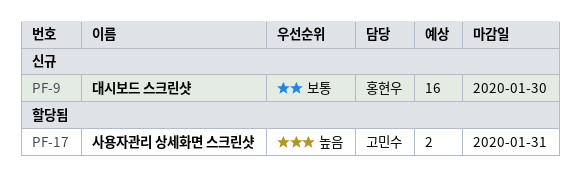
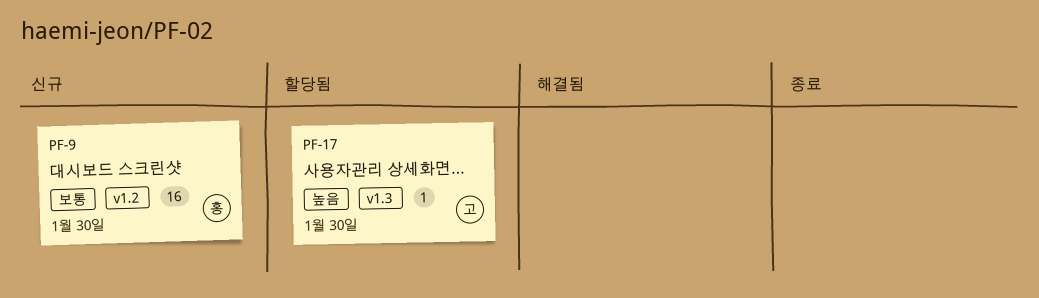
PF-17, estimate: 2 -> 1
PF-17, due: Jan 31 -> Jan 30

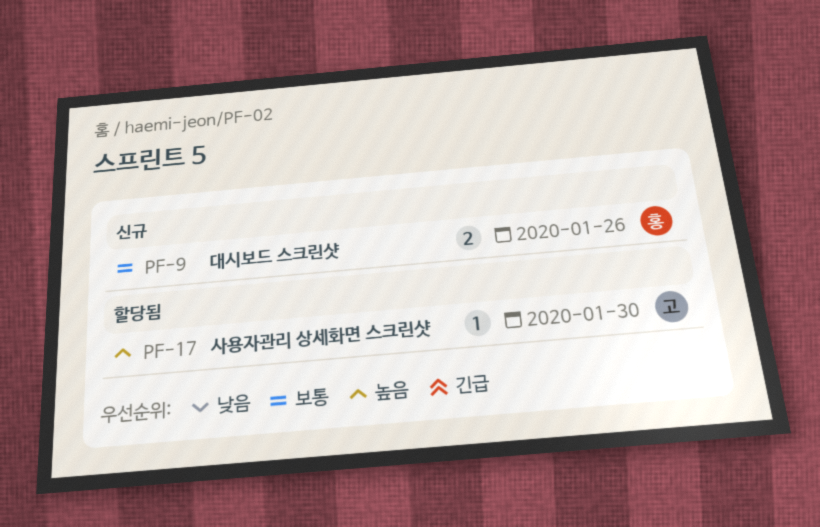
PF-9, estimate: 16 -> 2
PF-9, due: Jan 30 -> Jan 26

